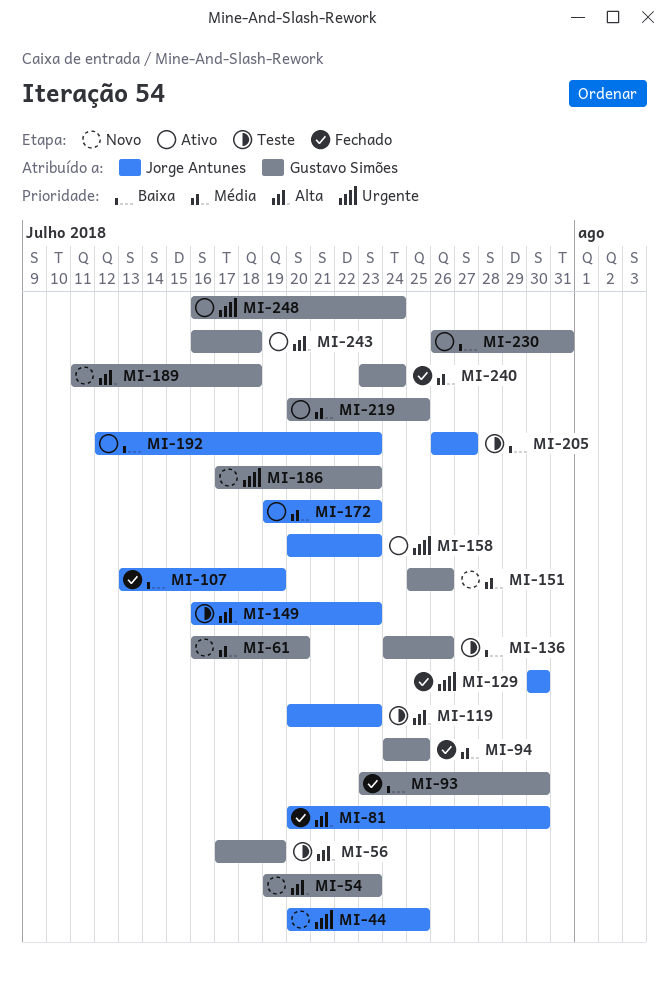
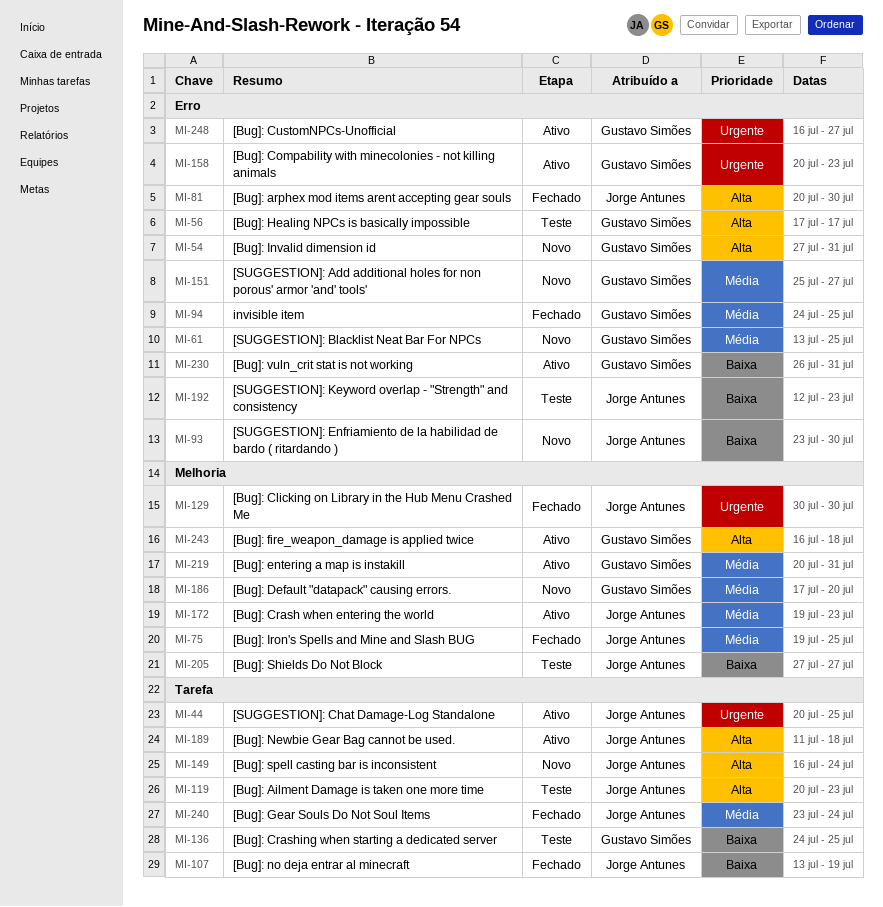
MI-44, status: Novo -> Ativo
MI-54, start: Jul 19 -> Jul 27
MI-54, due: Jul 23 -> Jul 31
MI-56, due: Jul 19 -> Jul 17
MI-61, start: Jul 16 -> Jul 13
MI-61, due: Jul 20 -> Jul 25
MI-75: none -> present
MI-93, status: Fechado -> Novo
MI-93, owner: Gustavo Simões -> Jorge Antunes
MI-136, due: Jul 26 -> Jul 25
MI-149, status: Teste -> Novo
MI-149, due: Jul 23 -> Jul 24
MI-151, due: Jul 26 -> Jul 27
MI-158, owner: Jorge Antunes -> Gustavo Simões
MI-186, priority: Urgente -> Média
MI-186, due: Jul 23 -> Jul 20
MI-189, status: Novo -> Ativo
MI-189, owner: Gustavo Simões -> Jorge Antunes
MI-192, status: Ativo -> Teste
MI-205, start: Jul 26 -> Jul 27
MI-219, due: Jul 25 -> Jul 31
MI-240, owner: Gustavo Simões -> Jorge Antunes
MI-248, due: Jul 24 -> Jul 27

